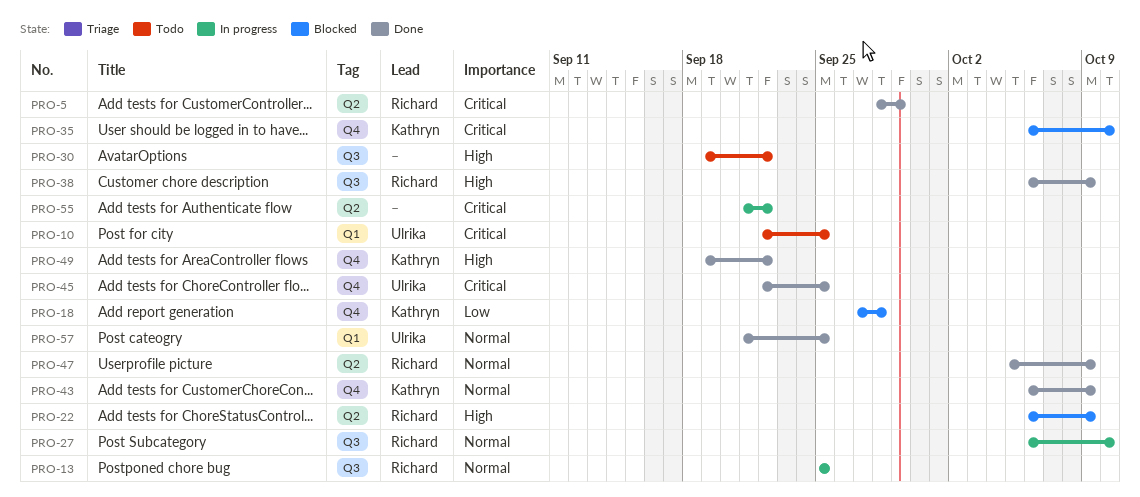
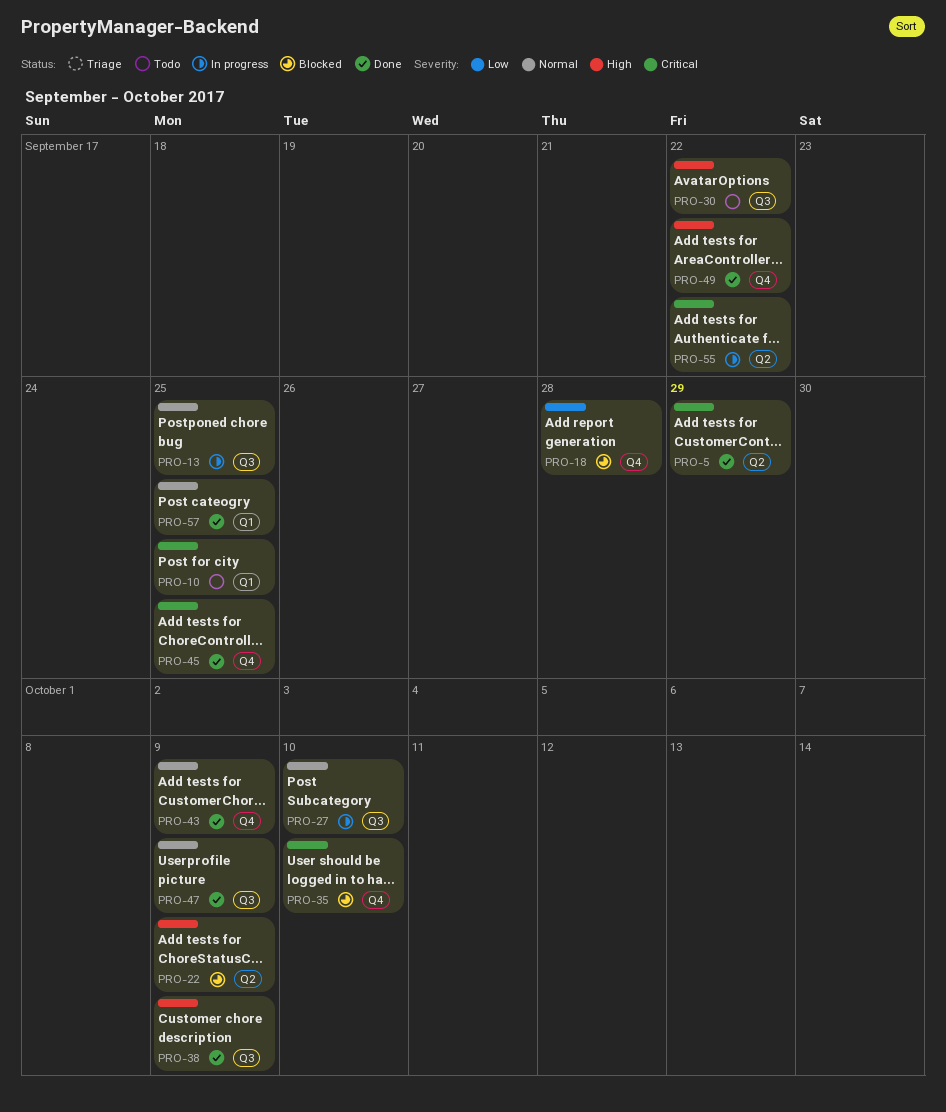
PRO-47, label: Q2 -> Q3

